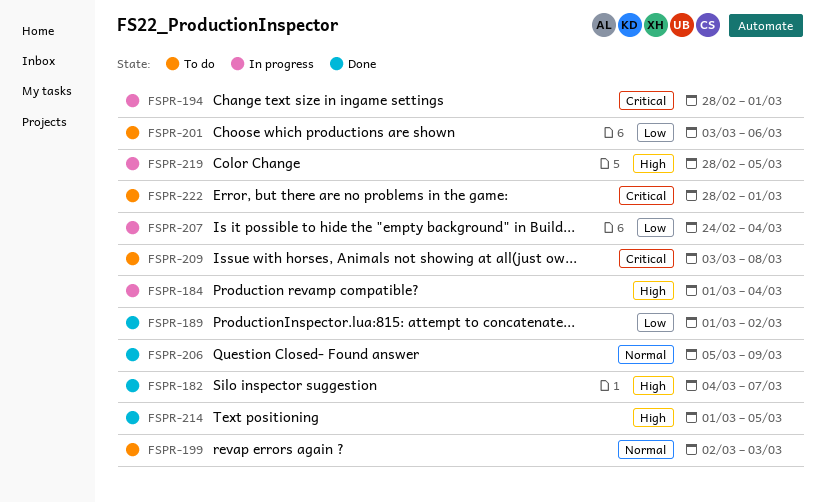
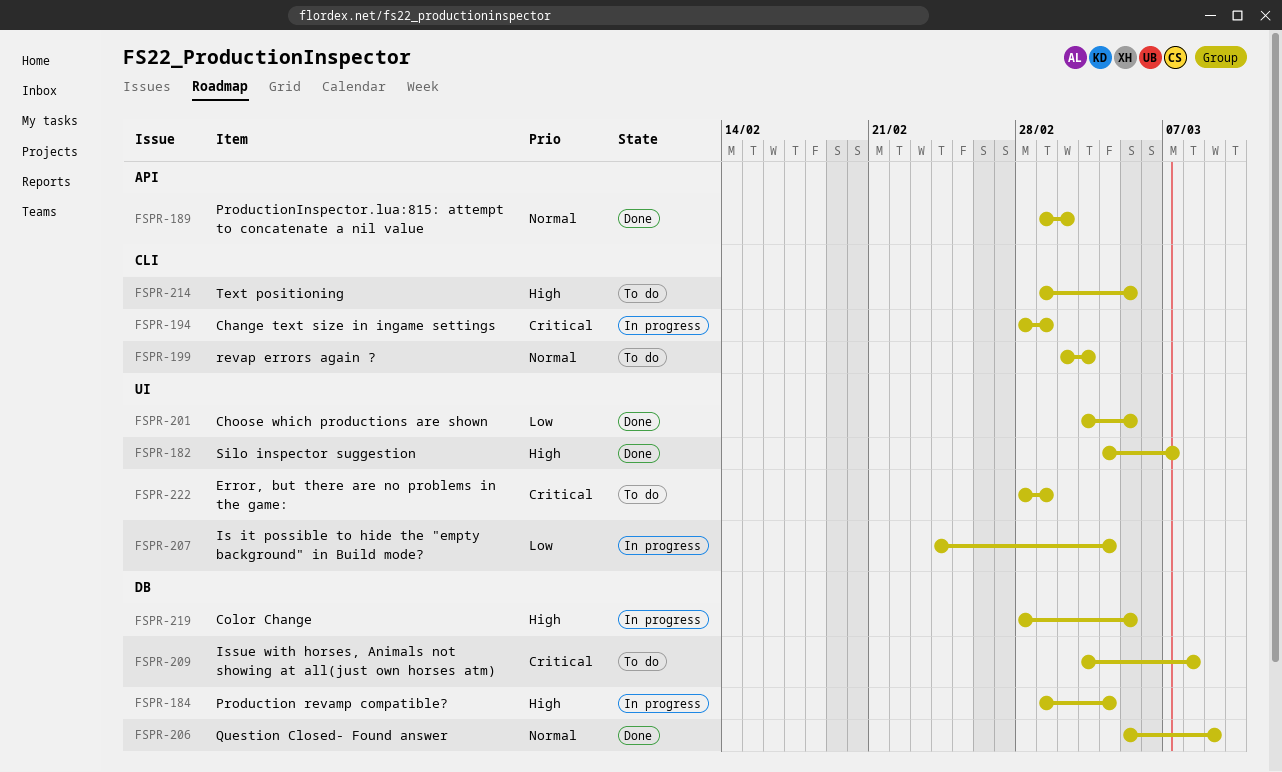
FSPR-189, priority: Low -> Normal
FSPR-201, status: To do -> Done
FSPR-201, due: Mar 6 -> Mar 5
FSPR-214, status: Done -> To do

